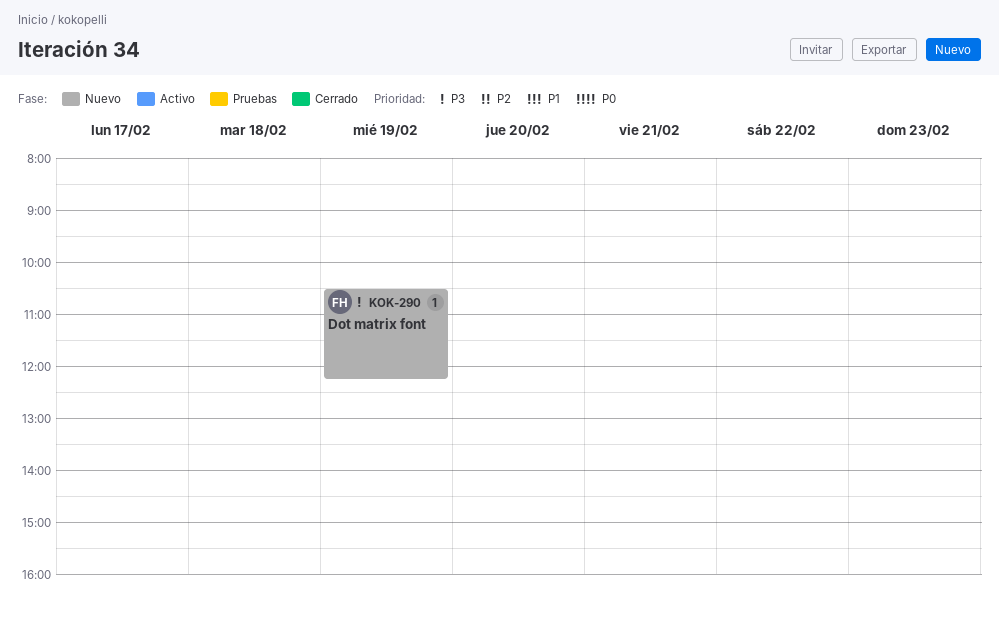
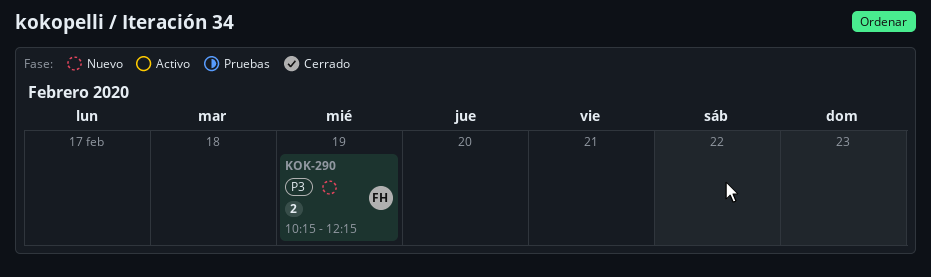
KOK-290, estimate: 1 -> 2
KOK-290, begins: 10:30 -> 10:15

